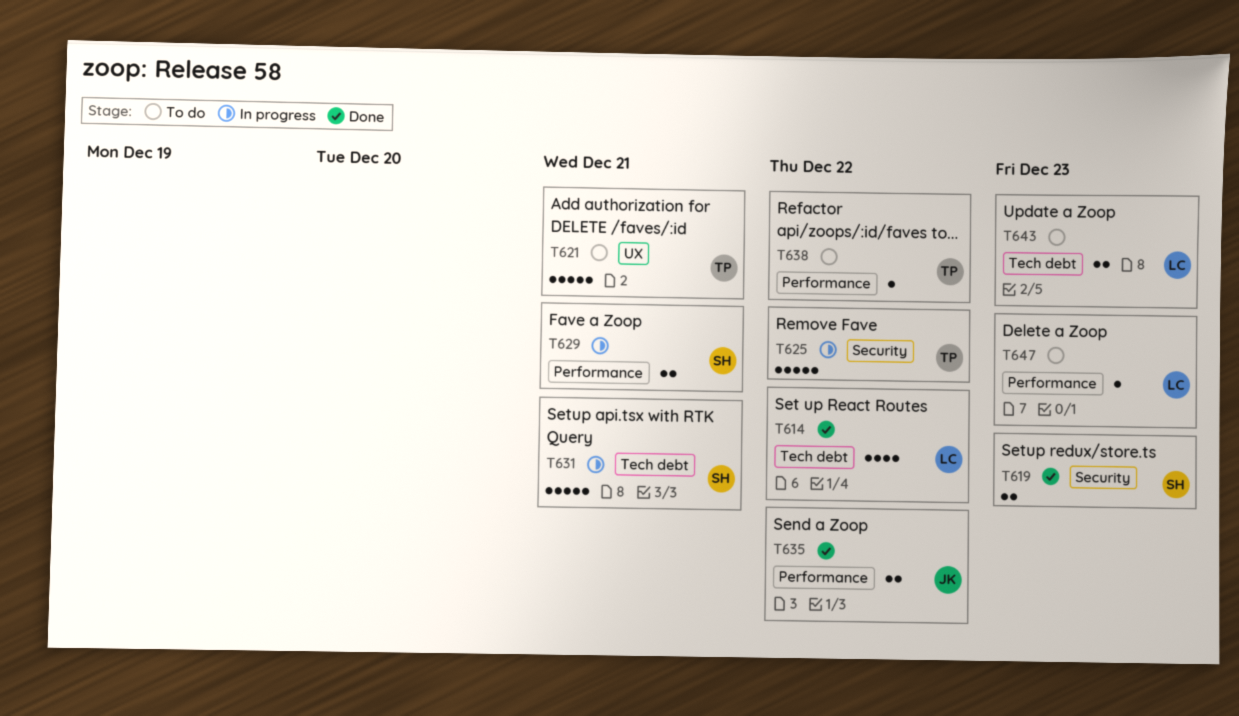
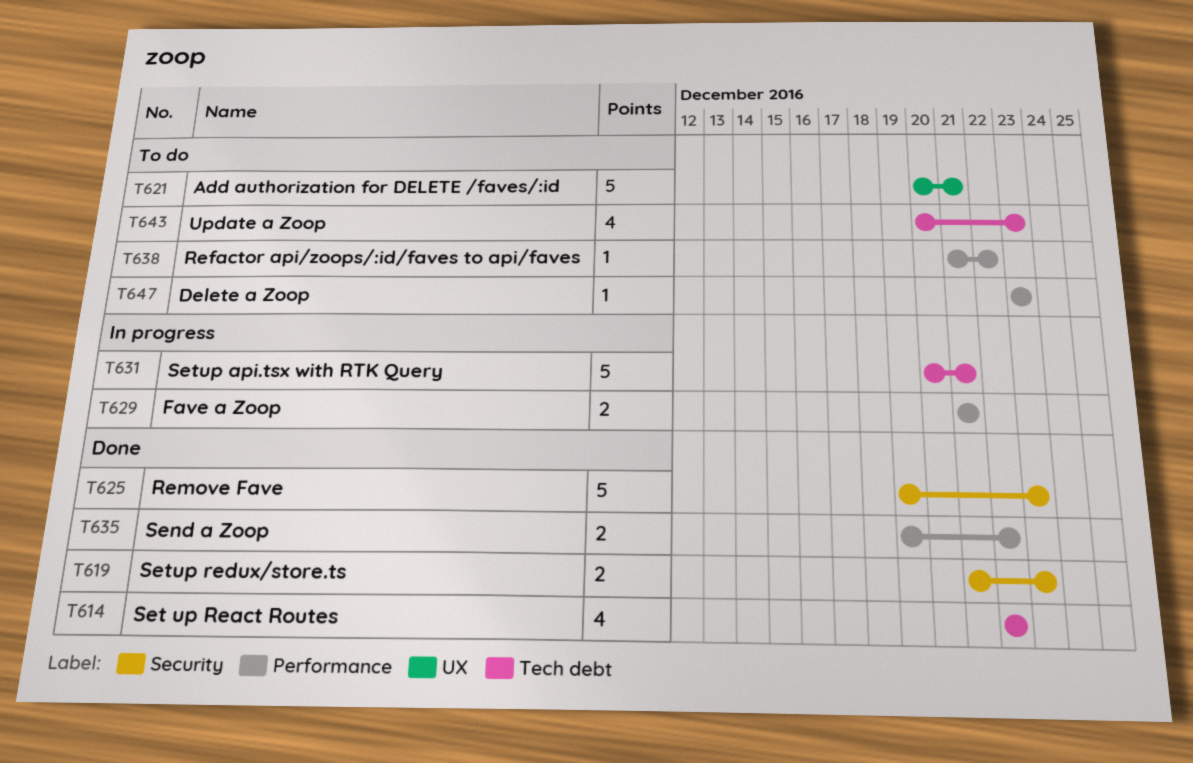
T625, status: In progress -> Done
T625, due: Dec 22 -> Dec 23
T643, estimate: 2 -> 4

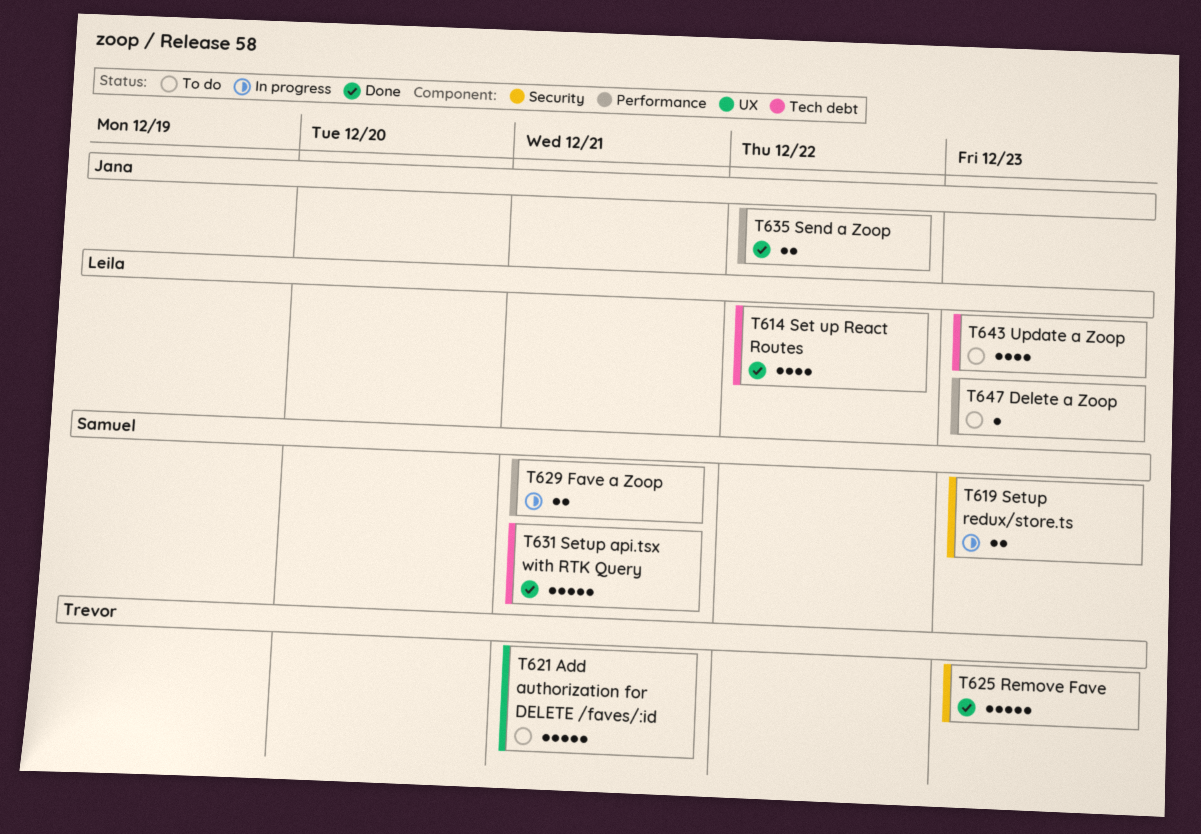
T619, status: Done -> In progress
T631, status: In progress -> Done
T638: present -> none

